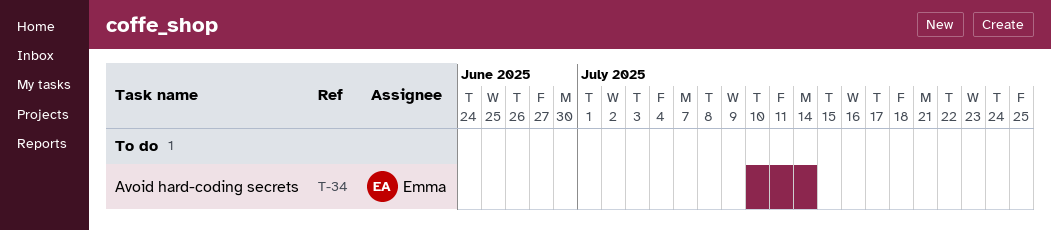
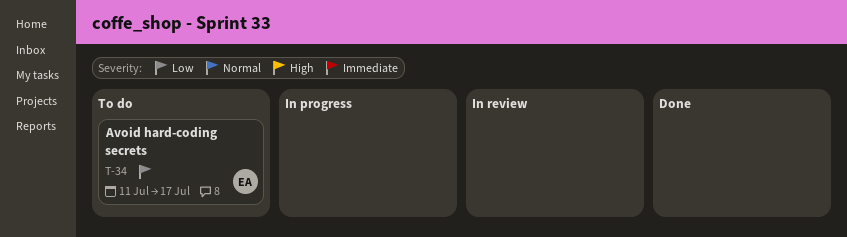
T-34, start: Jul 10 -> Jul 11
T-34, due: Jul 14 -> Jul 17

